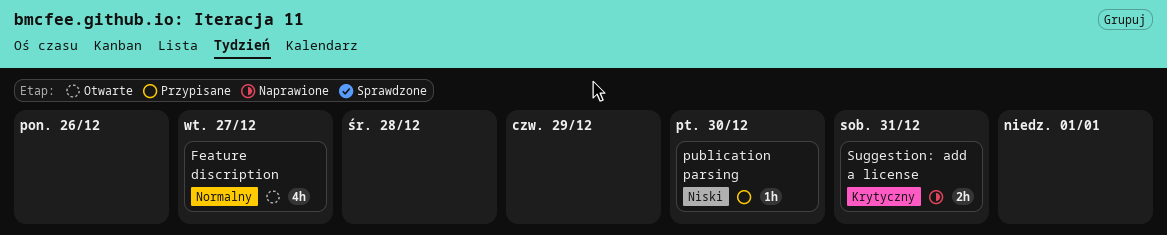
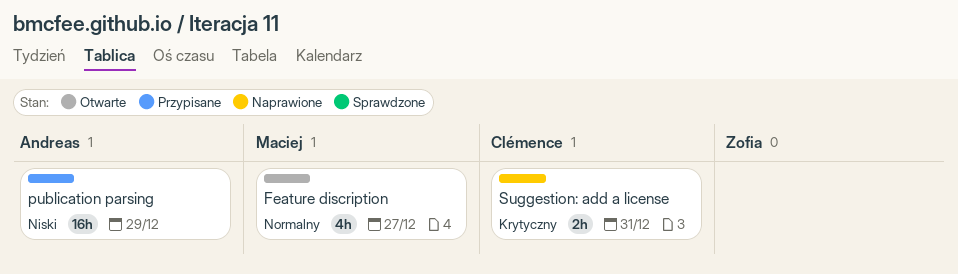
publication parsing, estimate: 1h -> 16h
publication parsing, due: Dec 30 -> Dec 29

